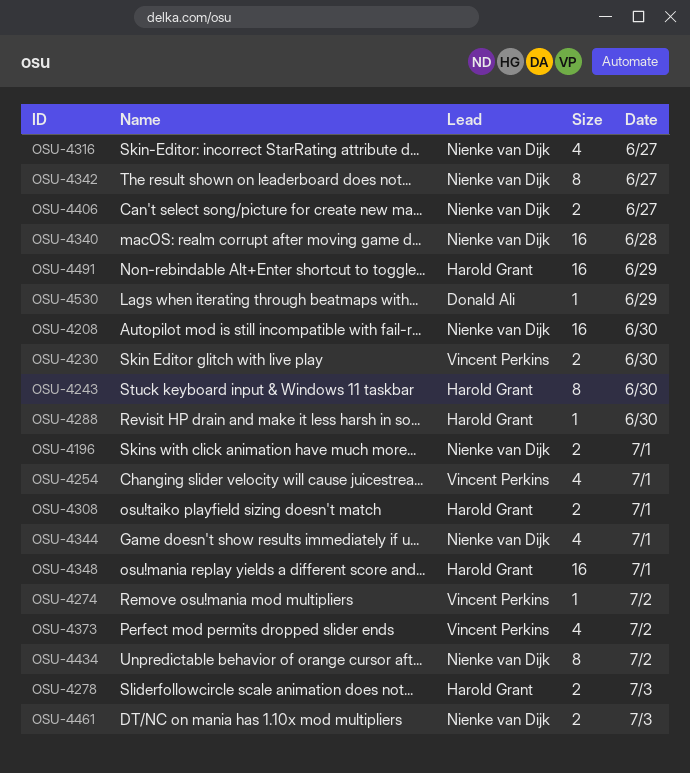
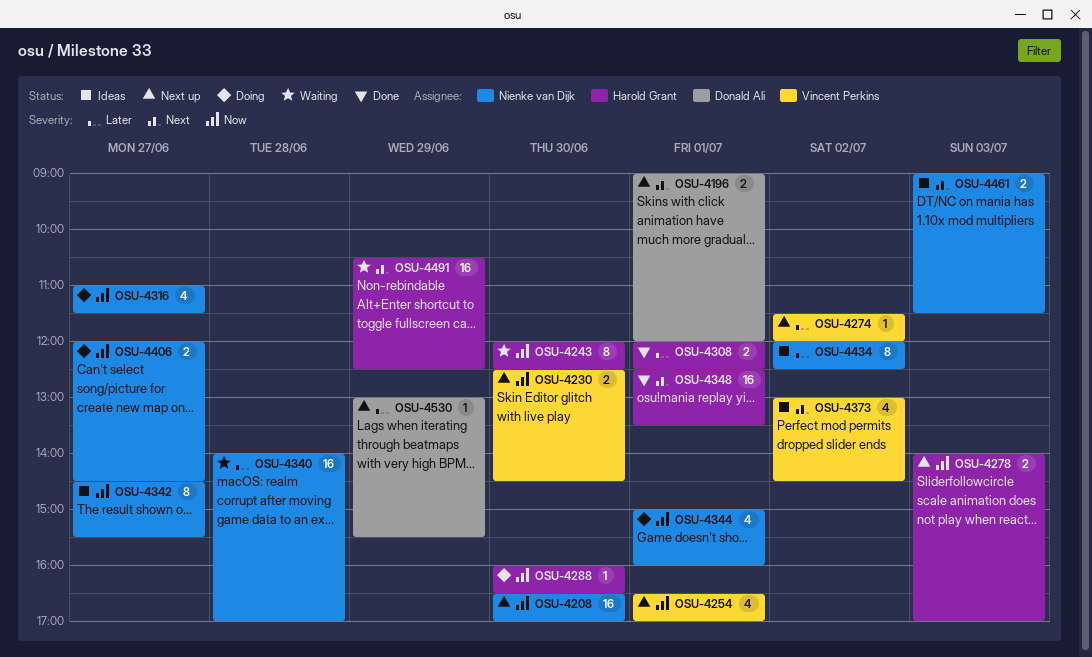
OSU-4196, owner: Nienke van Dijk -> Donald Ali

